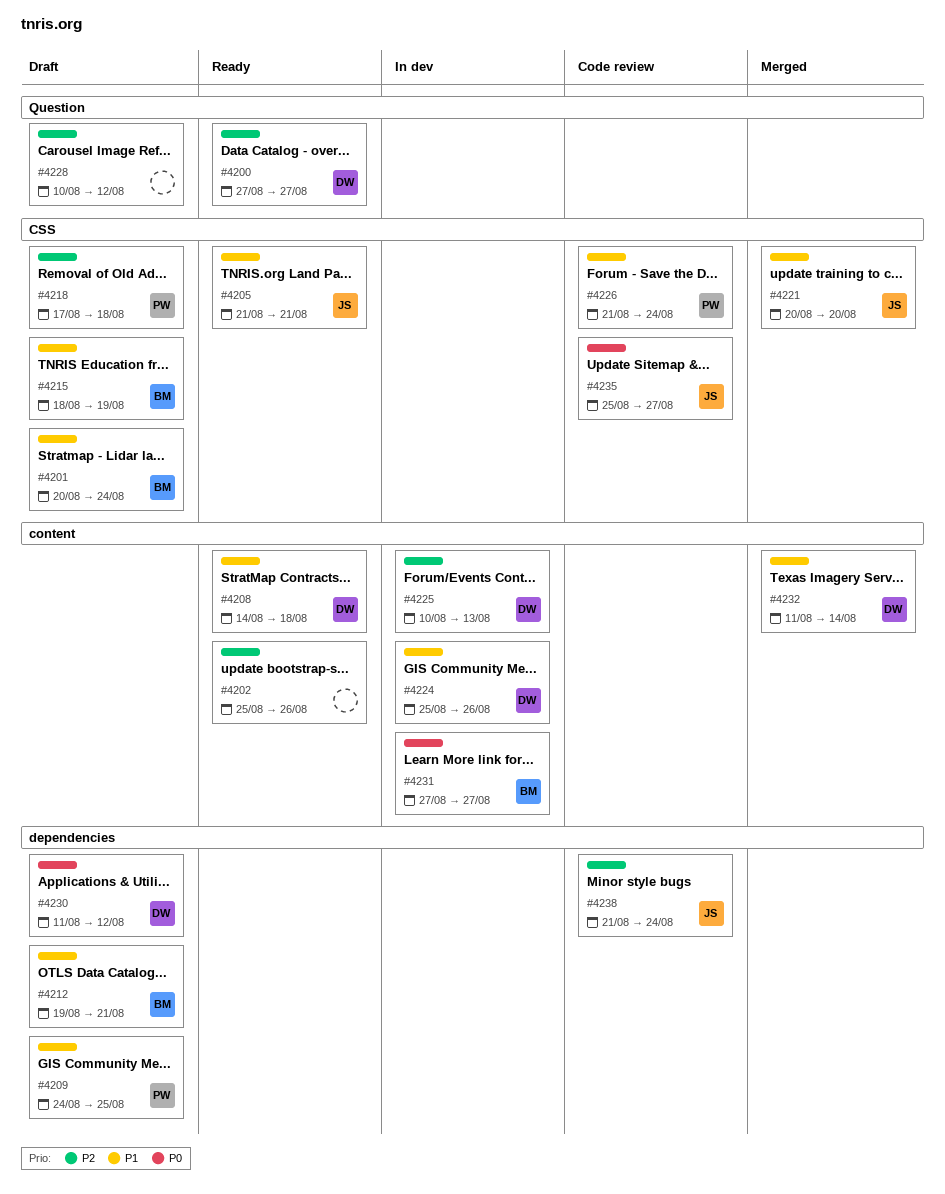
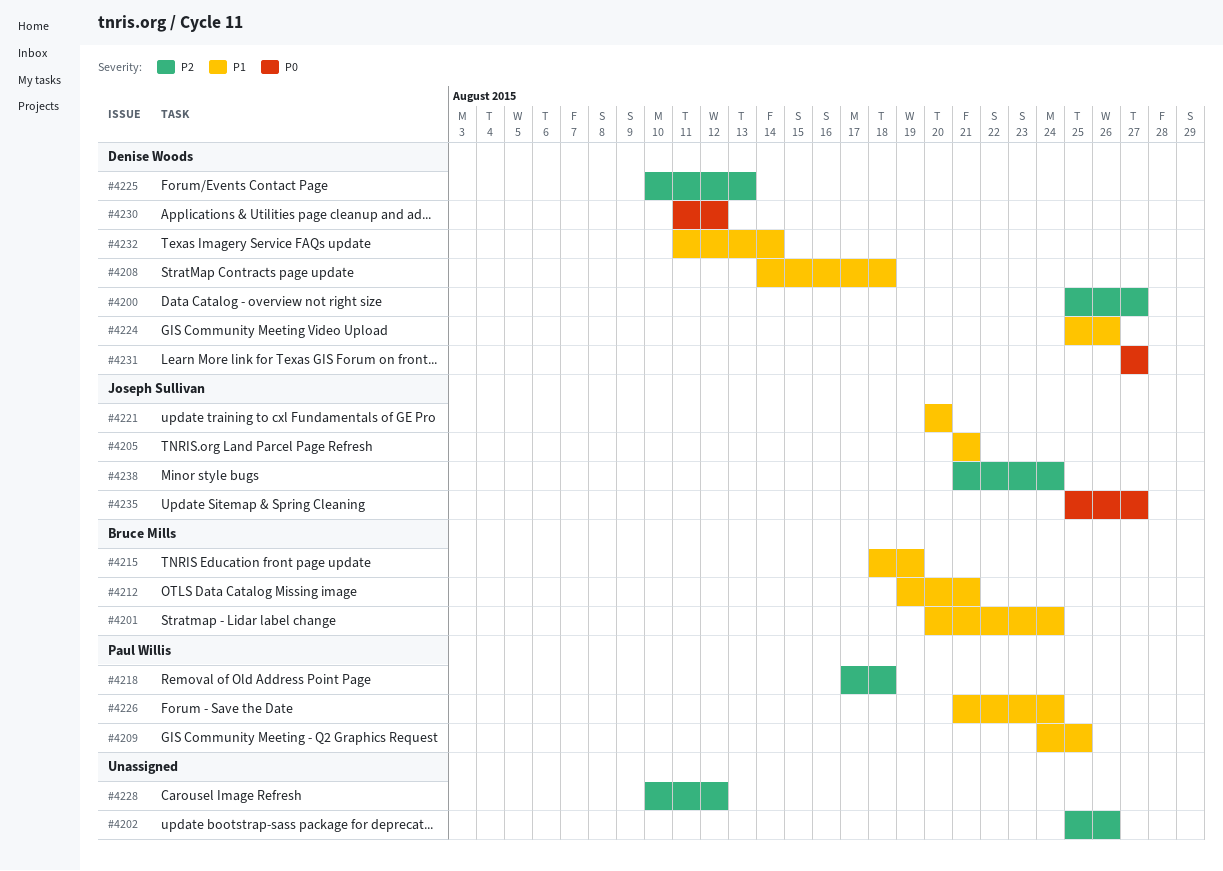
#4200, start: Aug 27 -> Aug 25
#4231, owner: Bruce Mills -> Denise Woods

